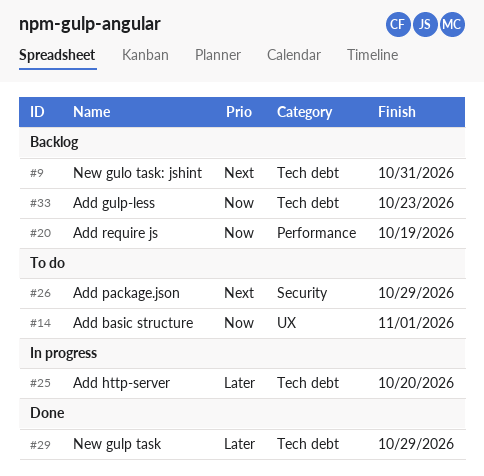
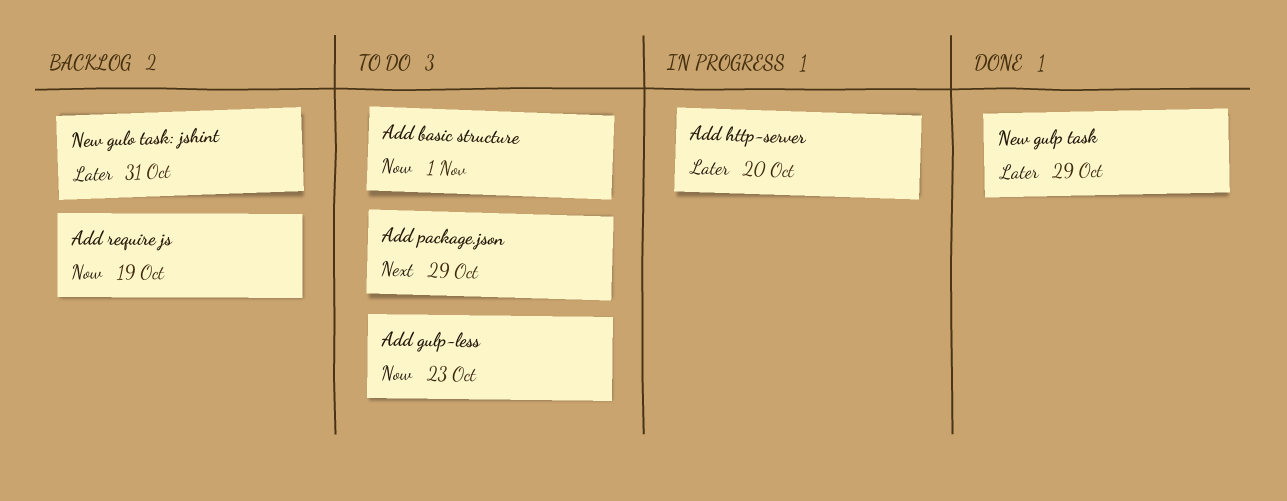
Add gulp-less, status: Backlog -> To do
New gulo task: jshint, priority: Next -> Later

